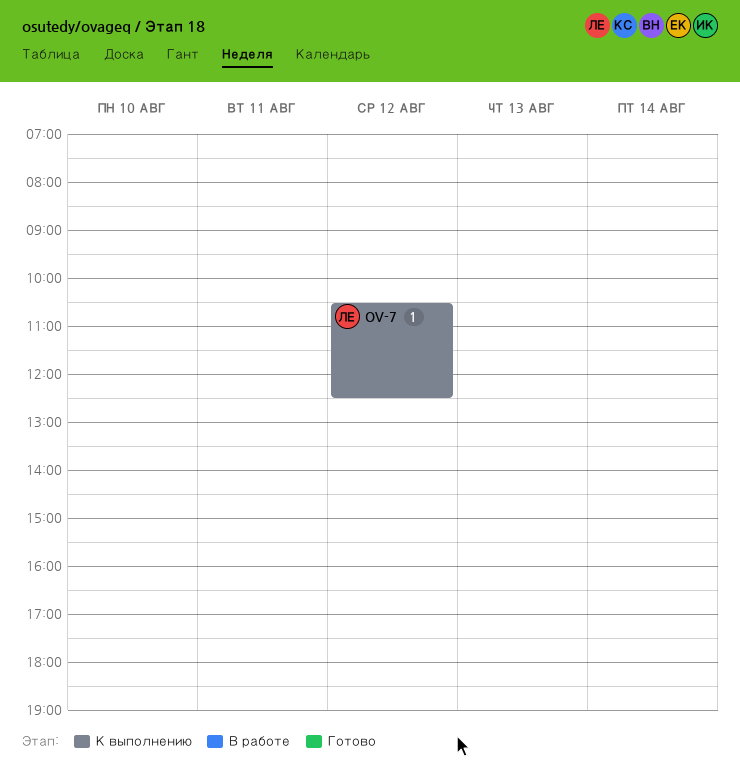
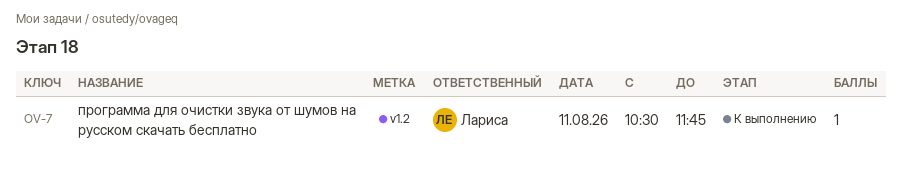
OV-7, day: Aug 12 -> Aug 11
OV-7, ends: 12:30 -> 11:45

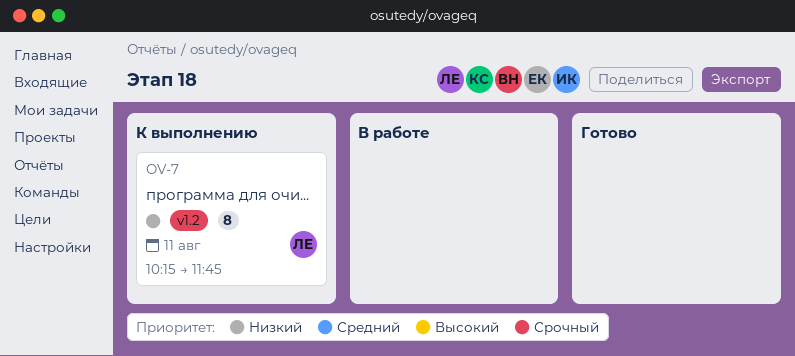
OV-7, estimate: 1 -> 8
OV-7, begins: 10:30 -> 10:15

